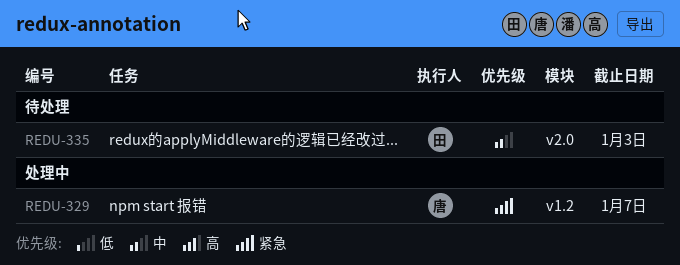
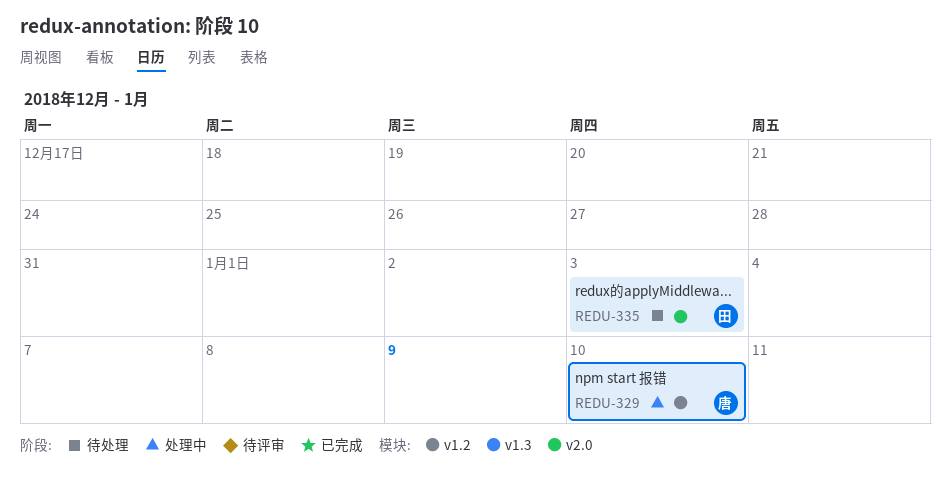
REDU-329, due: Jan 7 -> Jan 10

